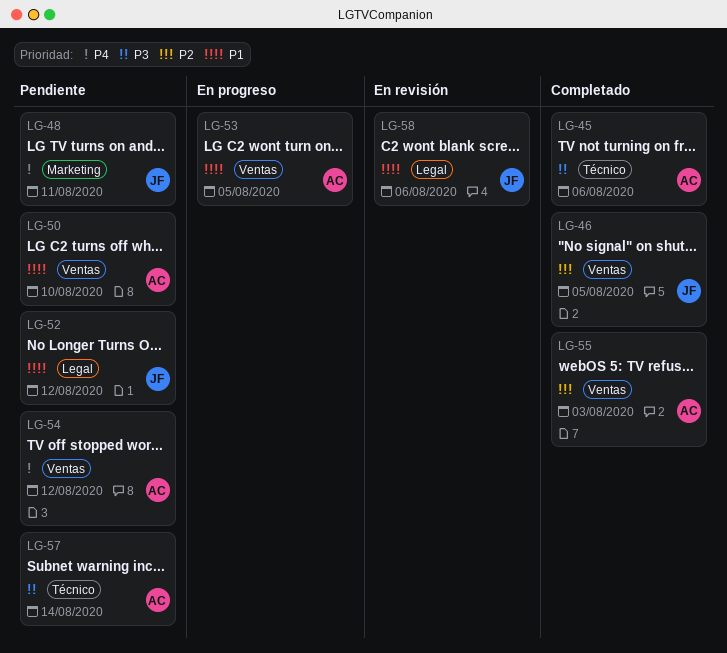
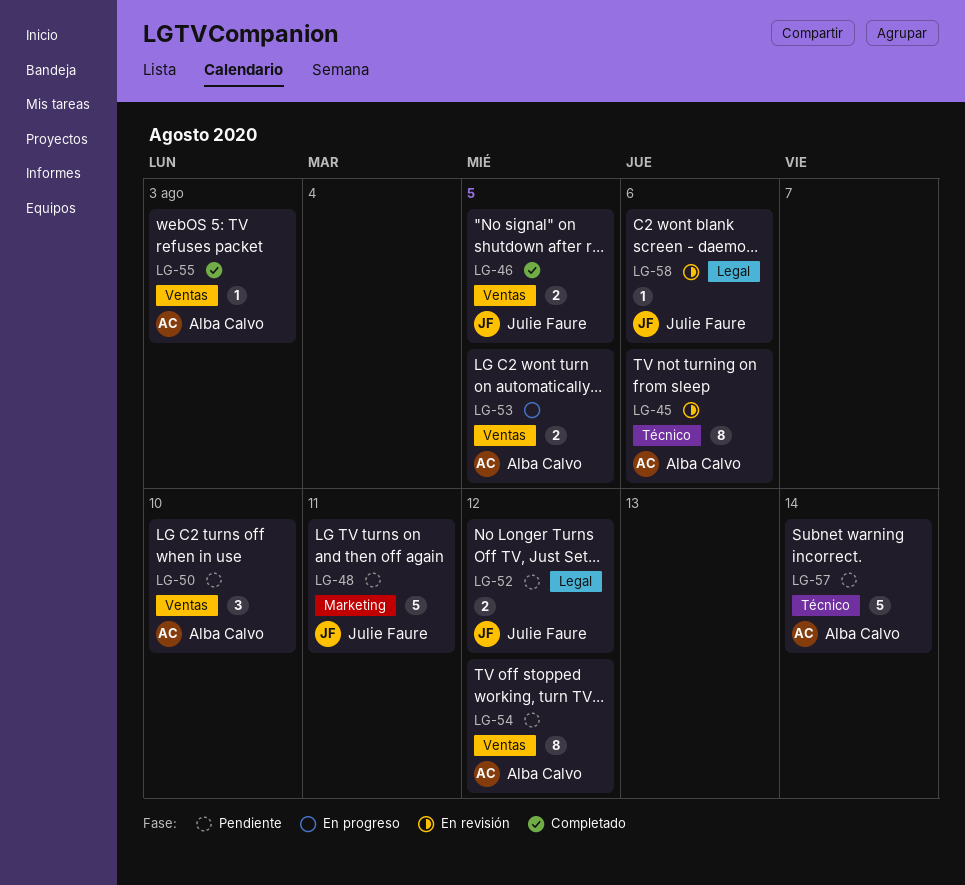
LG-45, status: Completado -> En revisión

